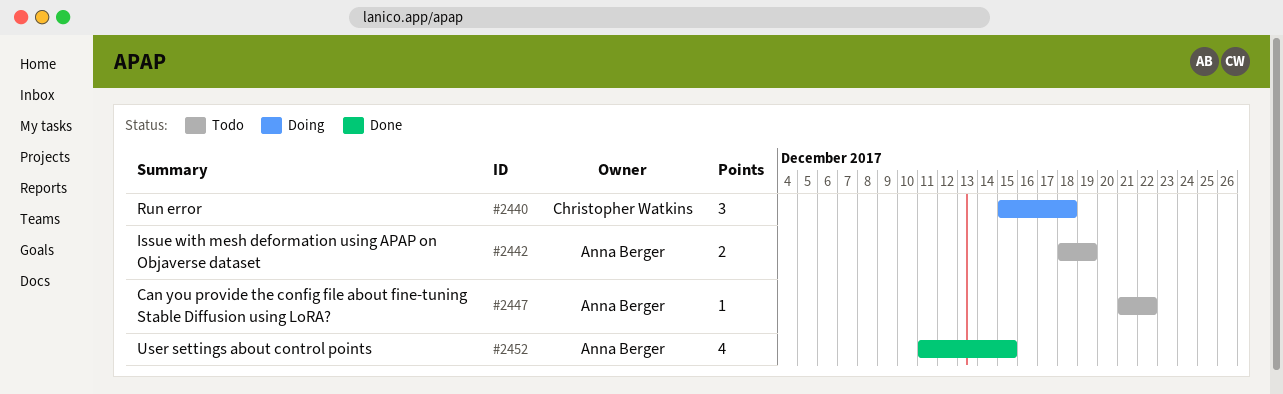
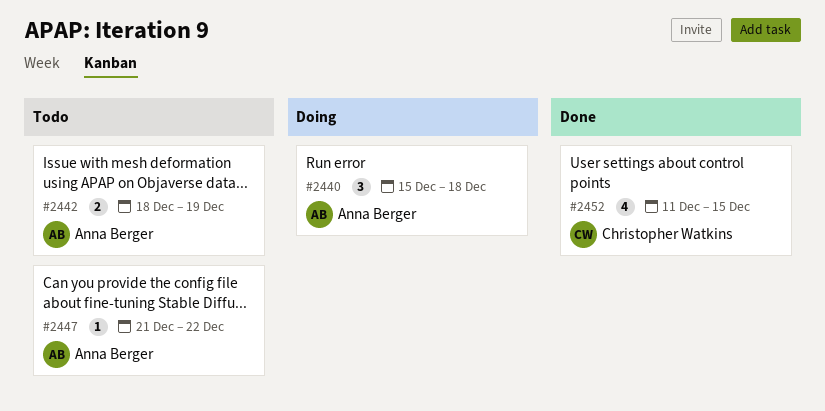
#2440, owner: Christopher Watkins -> Anna Berger
#2452, owner: Anna Berger -> Christopher Watkins

